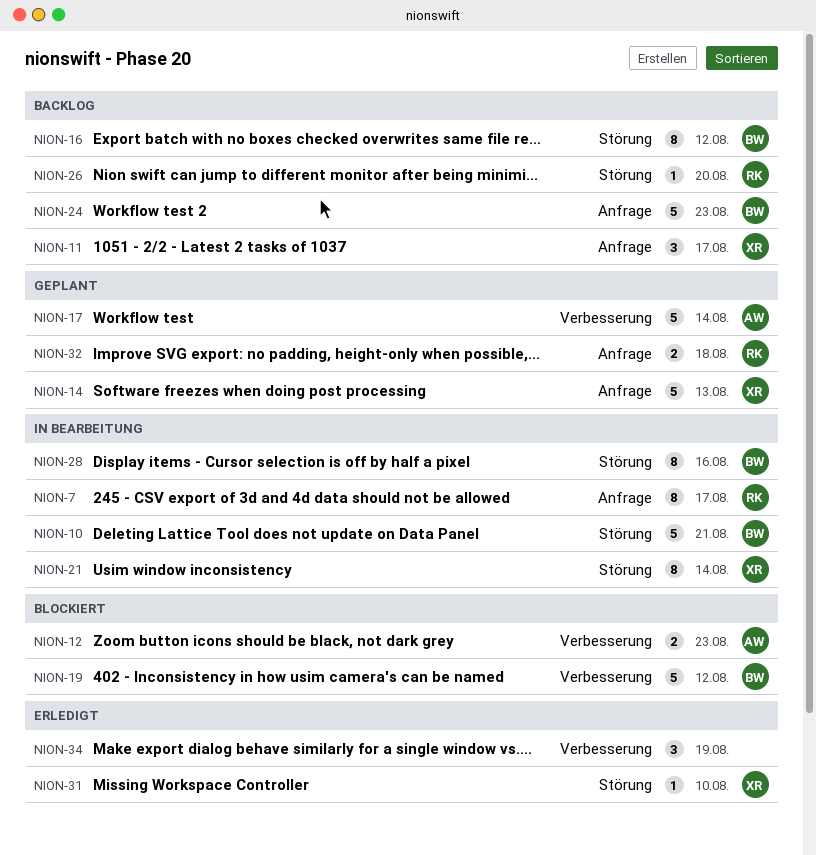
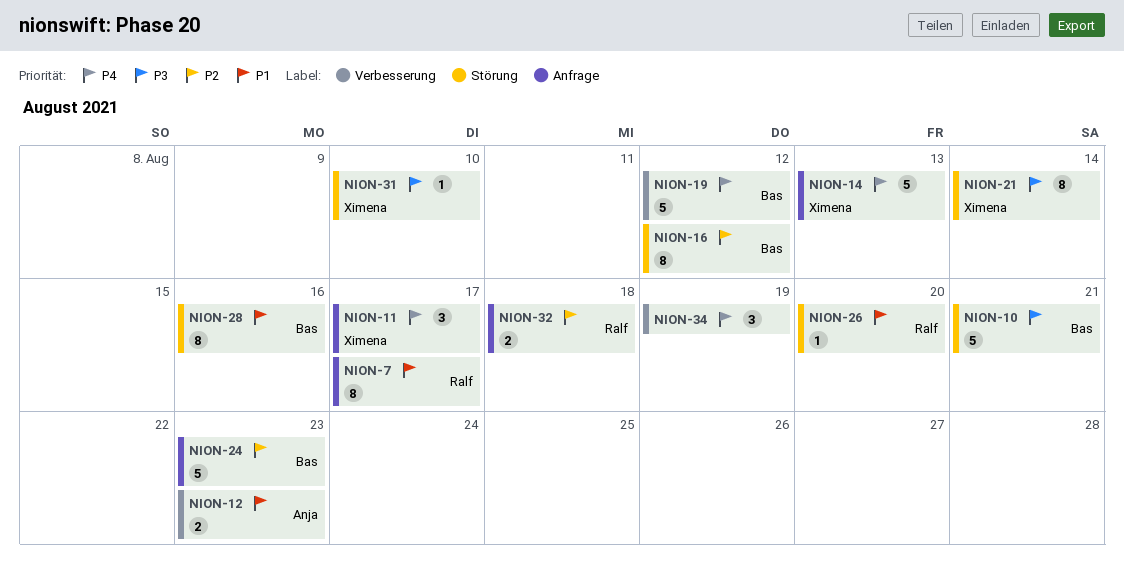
NION-17: present -> none

